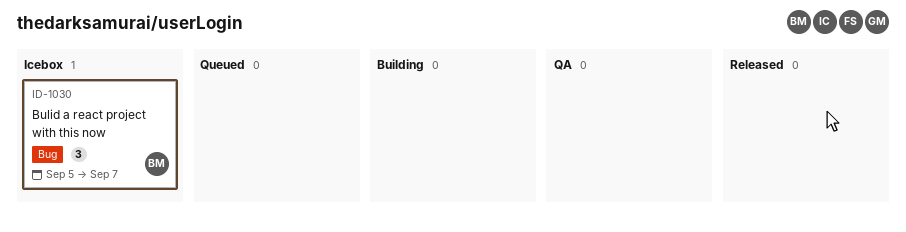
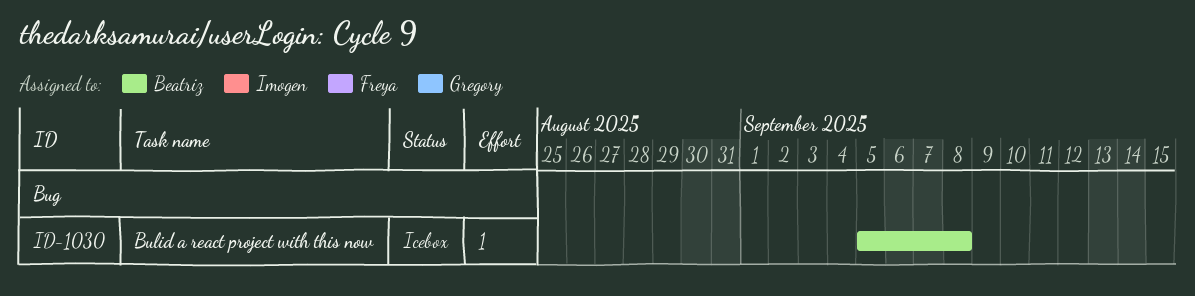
ID-1030, estimate: 3 -> 1
ID-1030, due: Sep 7 -> Sep 8

